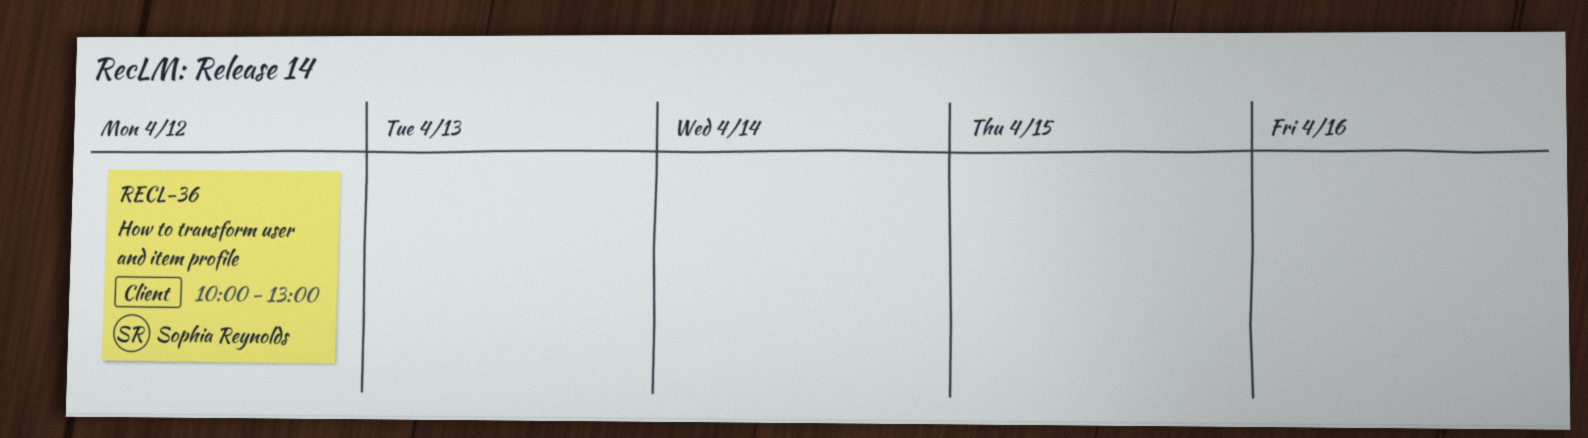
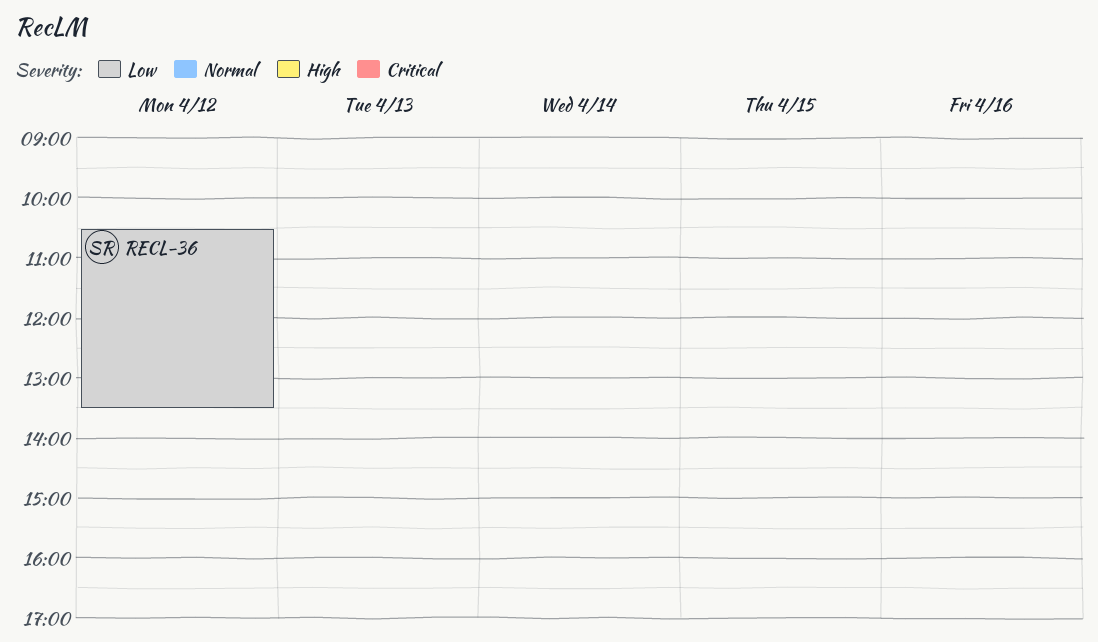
RECL-36, begins: 10:00 -> 10:30
RECL-36, ends: 13:00 -> 13:30

